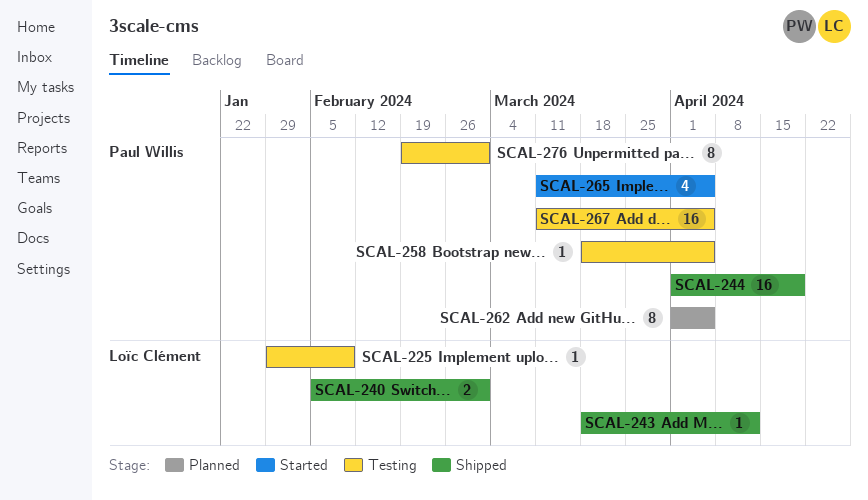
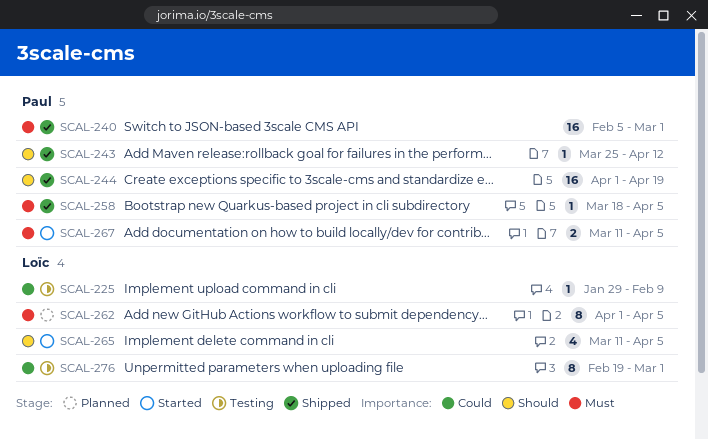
SCAL-240, owner: Loïc Clément -> Paul Willis
SCAL-240, estimate: 2 -> 16
SCAL-243, owner: Loïc Clément -> Paul Willis
SCAL-243, start: Mar 18 -> Mar 25
SCAL-258, status: Testing -> Shipped
SCAL-262, owner: Paul Willis -> Loïc Clément
SCAL-265, owner: Paul Willis -> Loïc Clément
SCAL-267, status: Testing -> Started
SCAL-267, estimate: 16 -> 2
SCAL-276, owner: Paul Willis -> Loïc Clément

